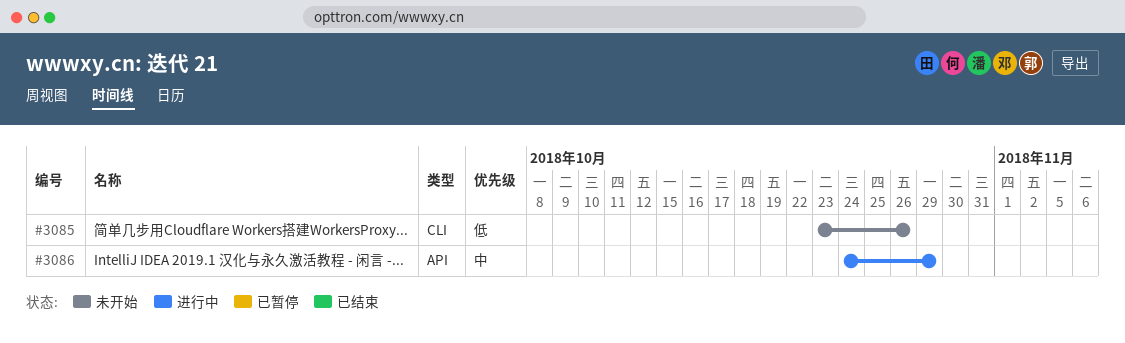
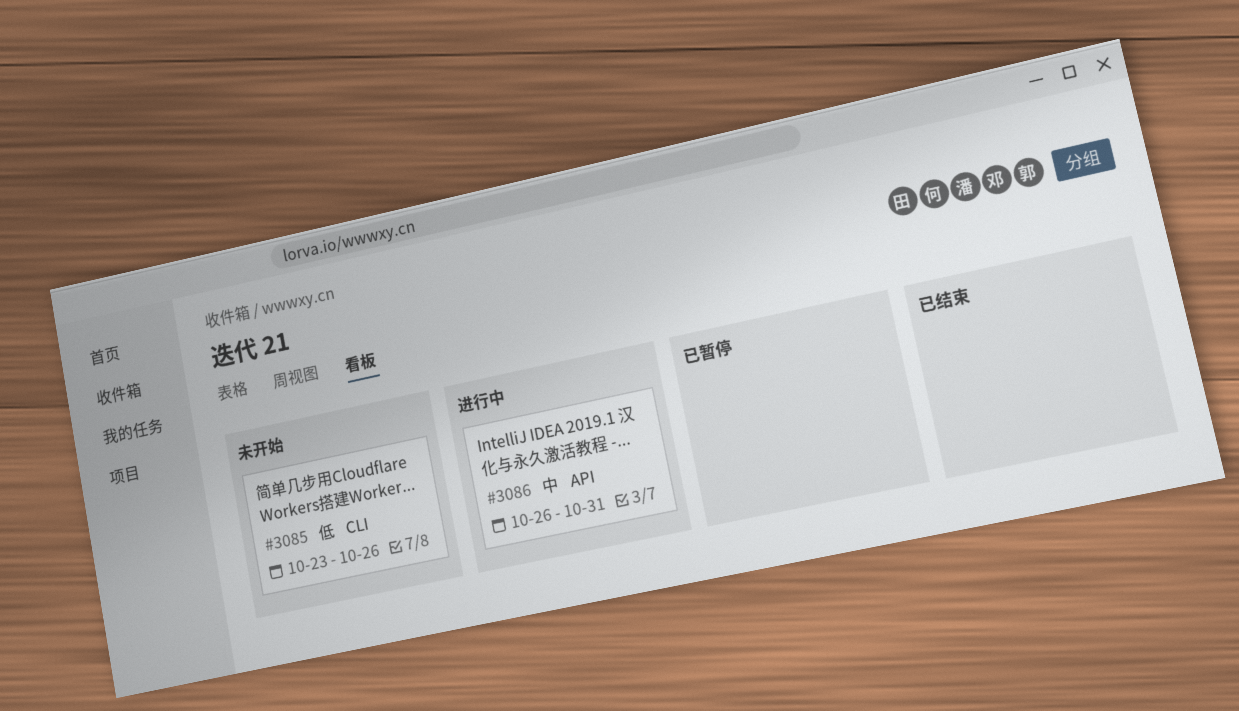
#3086, start: Oct 24 -> Oct 26
#3086, due: Oct 29 -> Oct 31

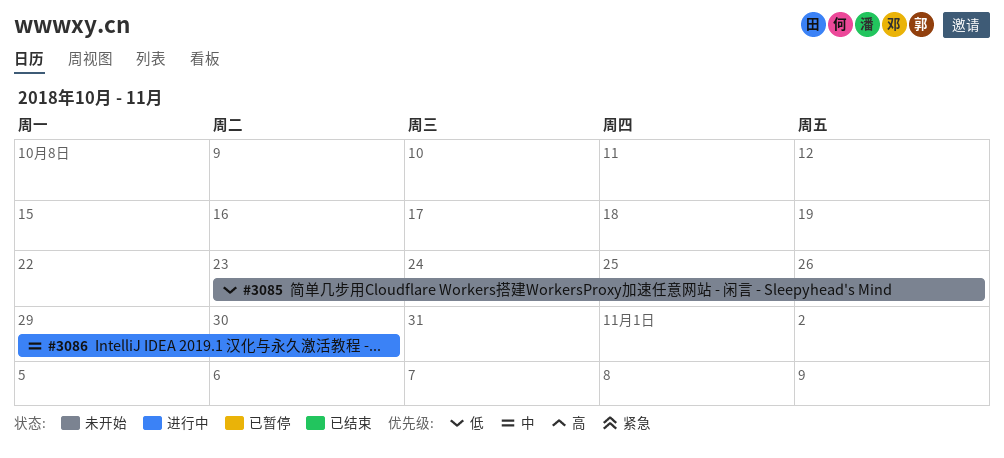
#3086, start: Oct 26 -> Oct 29
#3086, due: Oct 31 -> Oct 30

